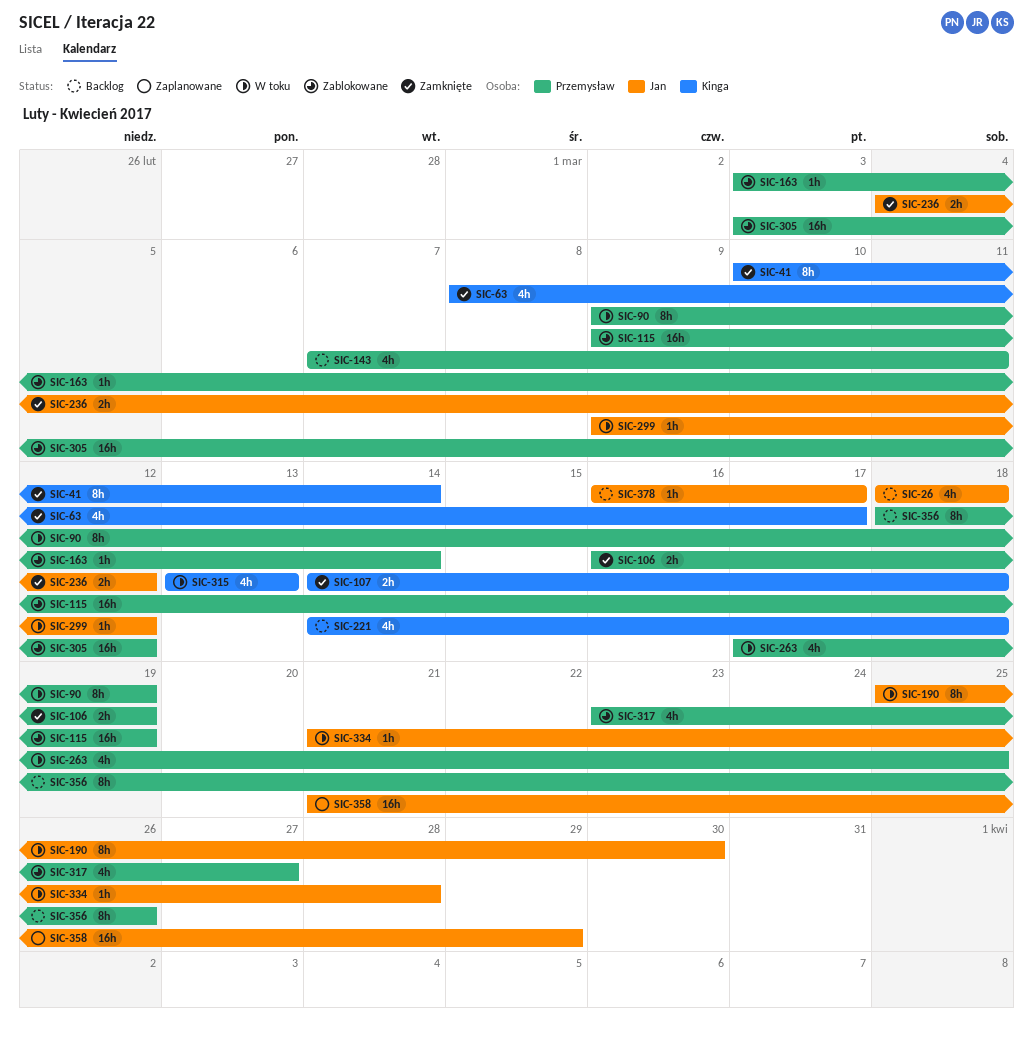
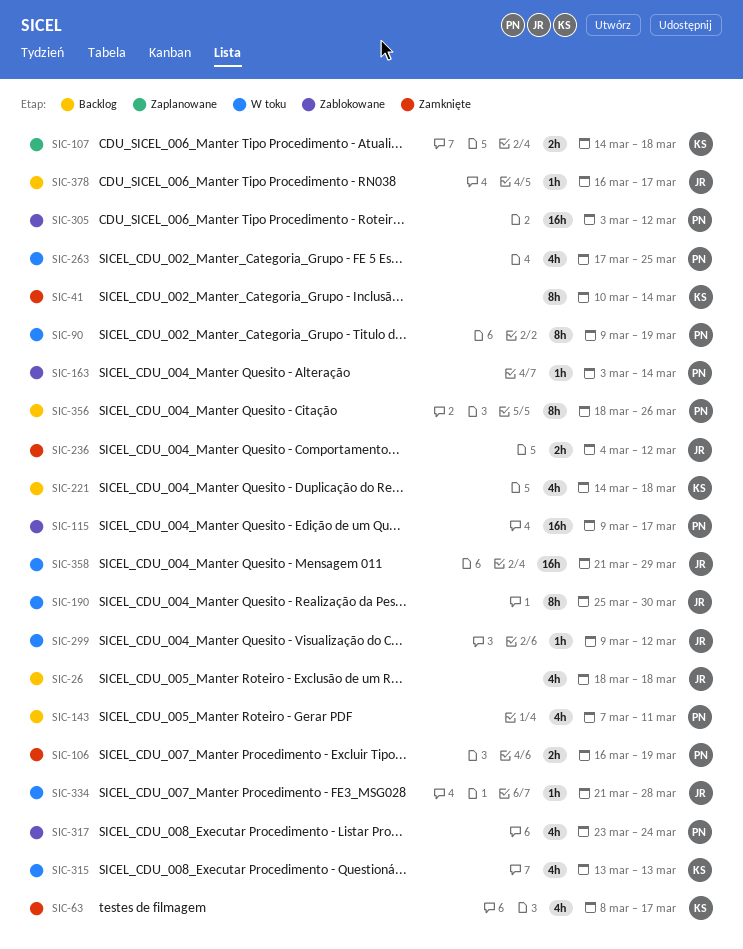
SIC-107, status: Zamknięte -> Zaplanowane
SIC-115, due: Mar 19 -> Mar 17
SIC-317, due: Mar 27 -> Mar 24
SIC-358, status: Zaplanowane -> W toku

